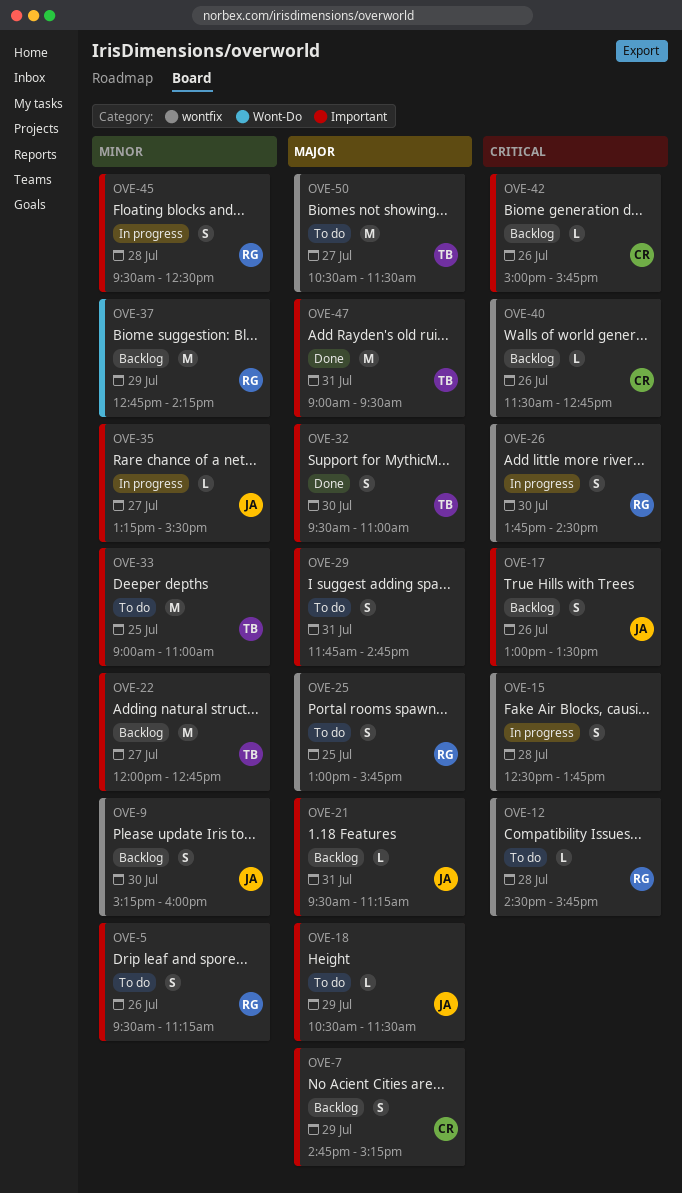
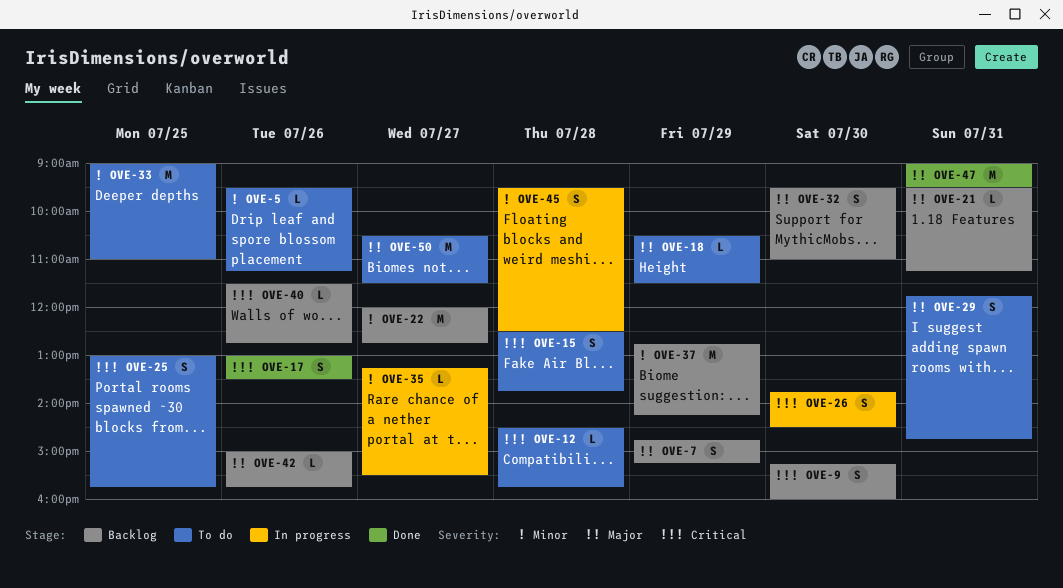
OVE-5, estimate: S -> L
OVE-9, priority: Minor -> Critical
OVE-15, status: In progress -> To do
OVE-17, status: Backlog -> Done
OVE-25, priority: Major -> Critical
OVE-32, status: Done -> Backlog
OVE-42, priority: Critical -> Major

